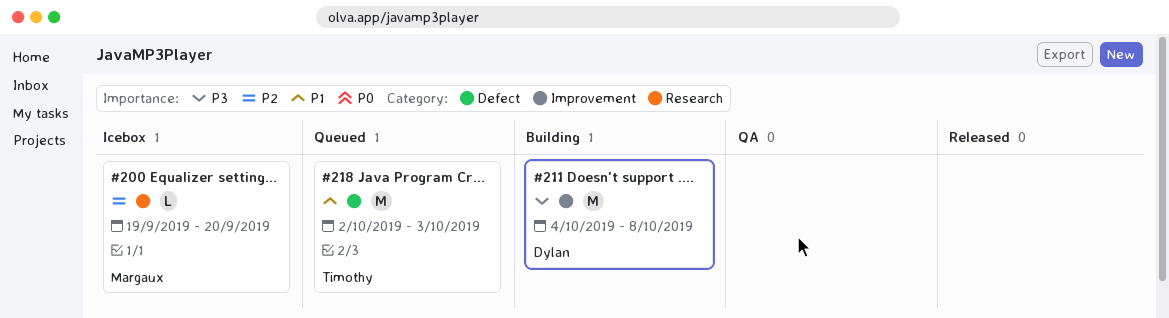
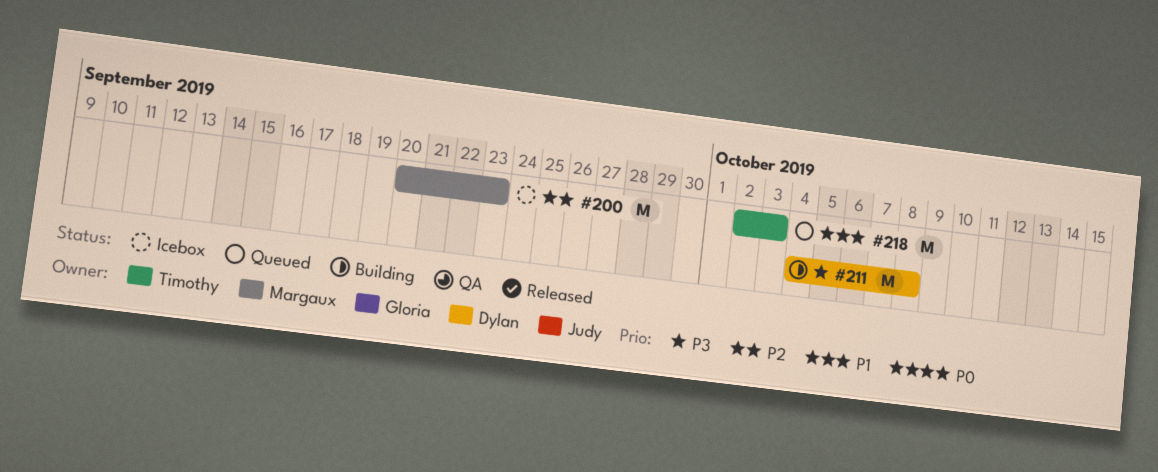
#200, estimate: L -> M
#200, start: Sep 19 -> Sep 20
#200, due: Sep 20 -> Sep 23

